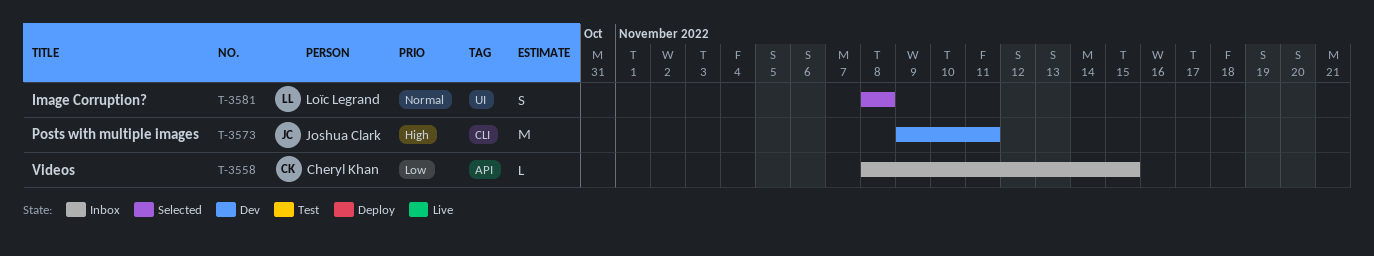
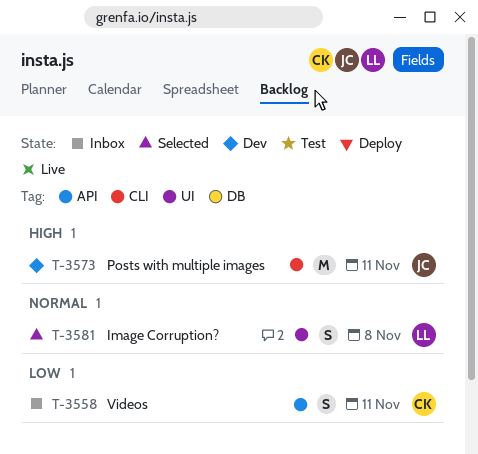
T-3558, estimate: L -> S
T-3558, due: Nov 15 -> Nov 11

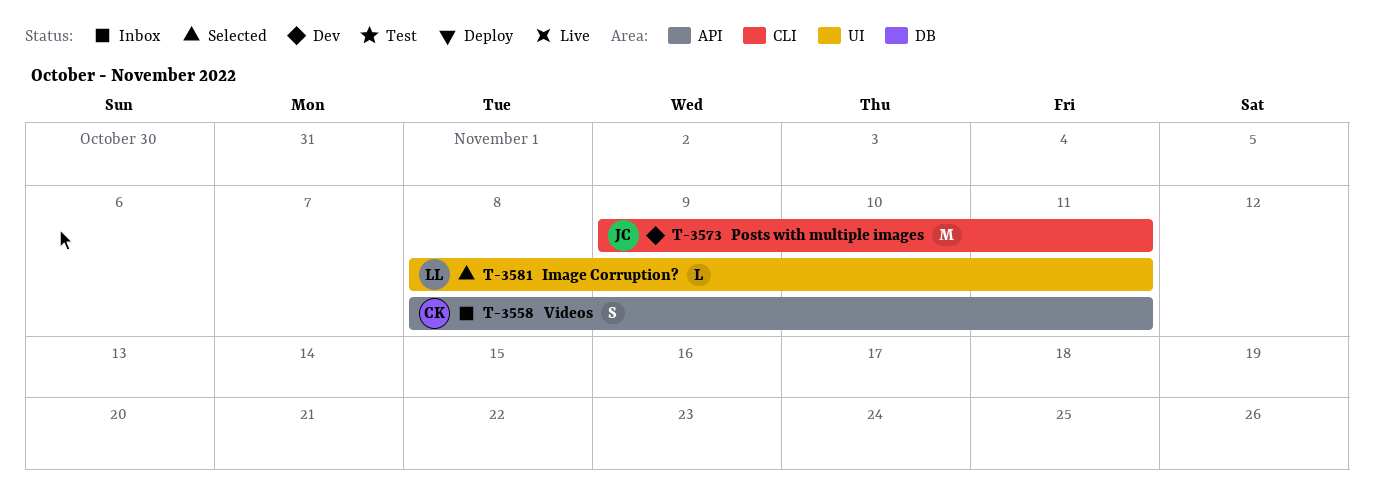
T-3581, estimate: S -> L
T-3581, due: Nov 8 -> Nov 11

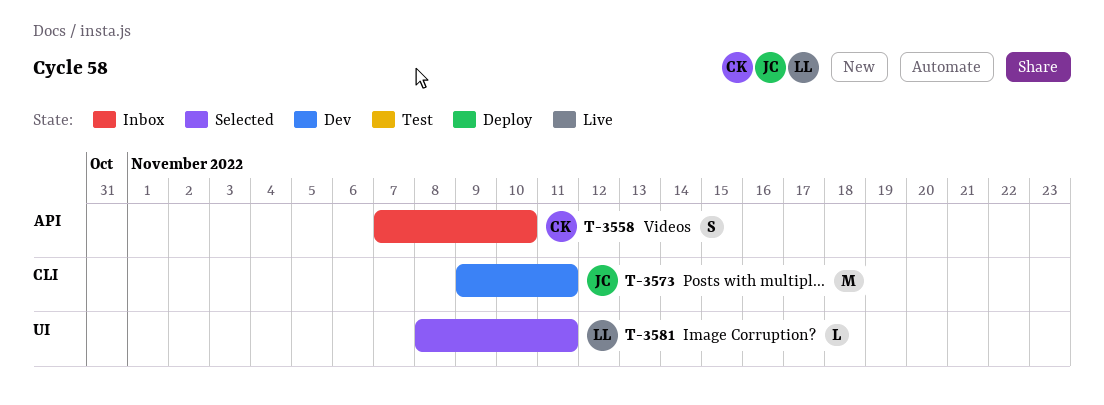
T-3558, start: Nov 8 -> Nov 7
T-3558, due: Nov 11 -> Nov 10

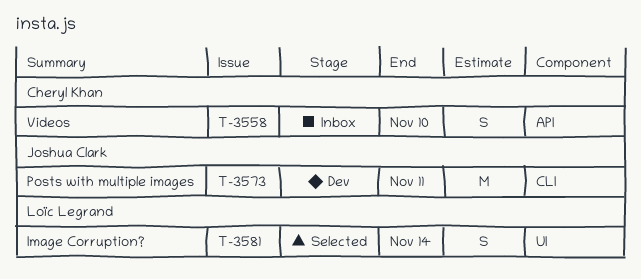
T-3581, estimate: L -> S
T-3581, due: Nov 11 -> Nov 14

